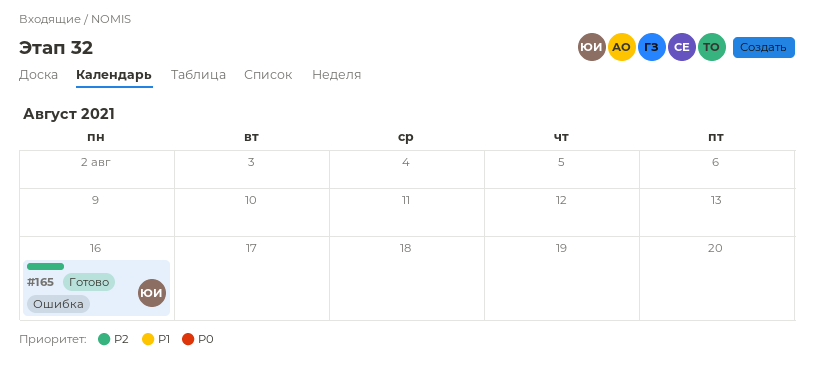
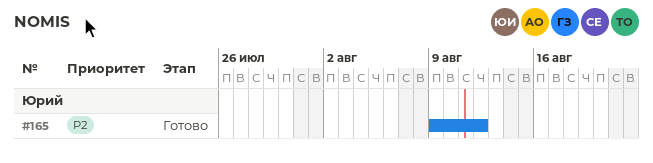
#165, due: Aug 16 -> Aug 12

